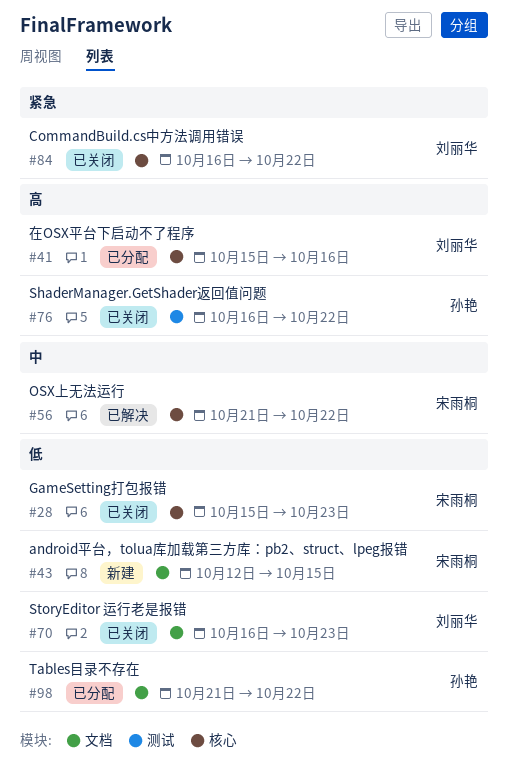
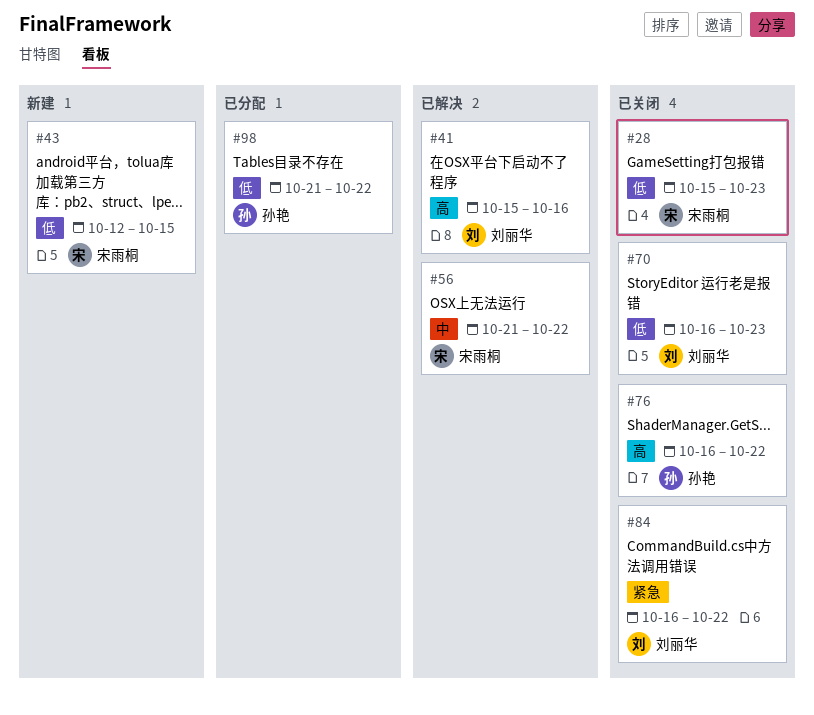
#41, status: 已分配 -> 已解决

